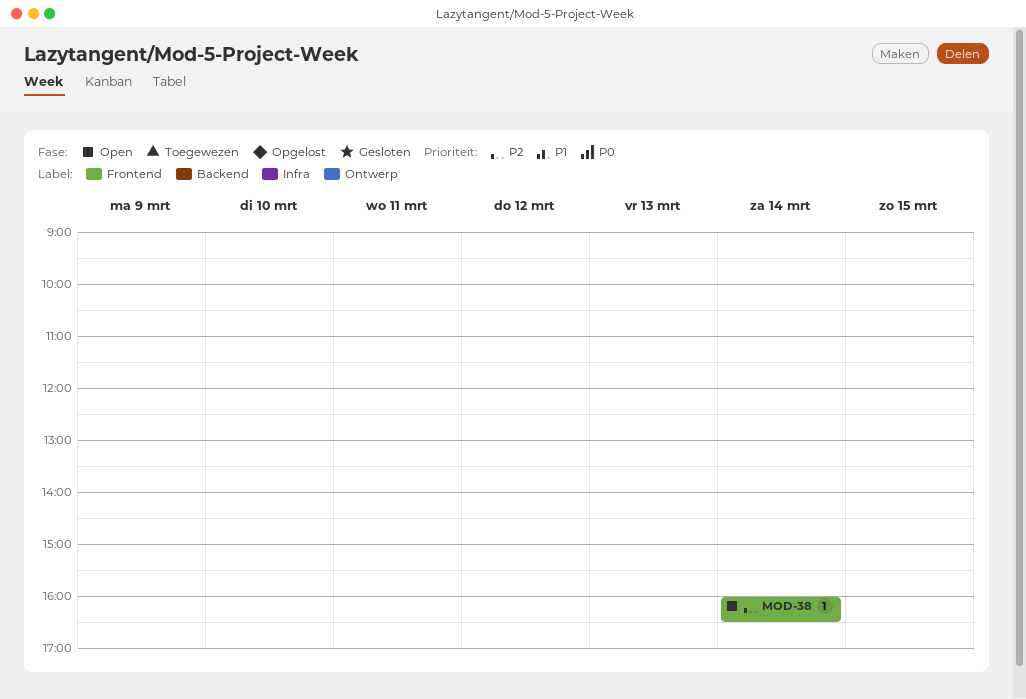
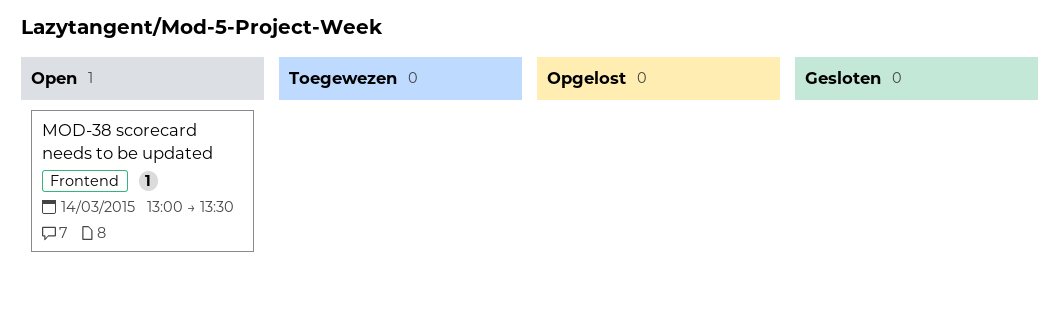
MOD-38, begins: 16:00 -> 13:00
MOD-38, ends: 16:30 -> 13:30

